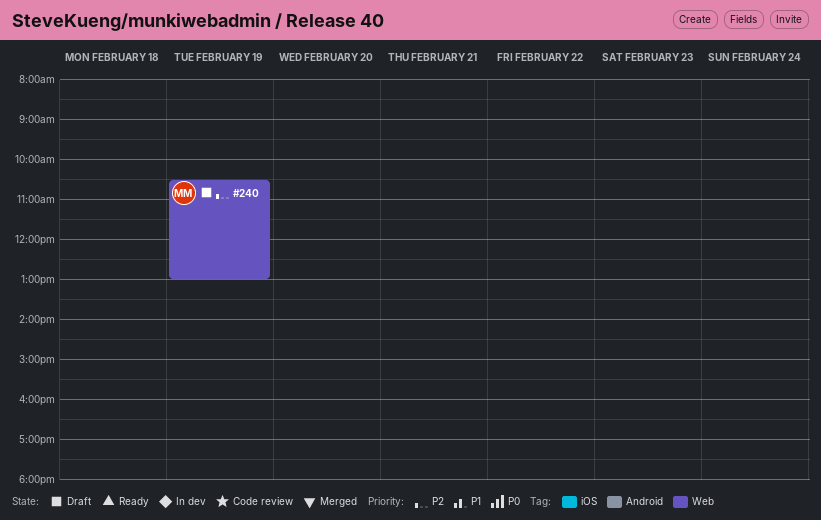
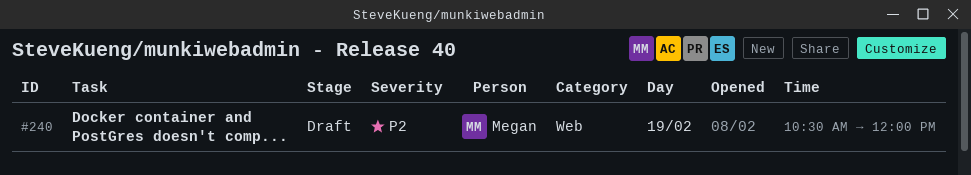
#240, ends: 13:00 -> 12:00

